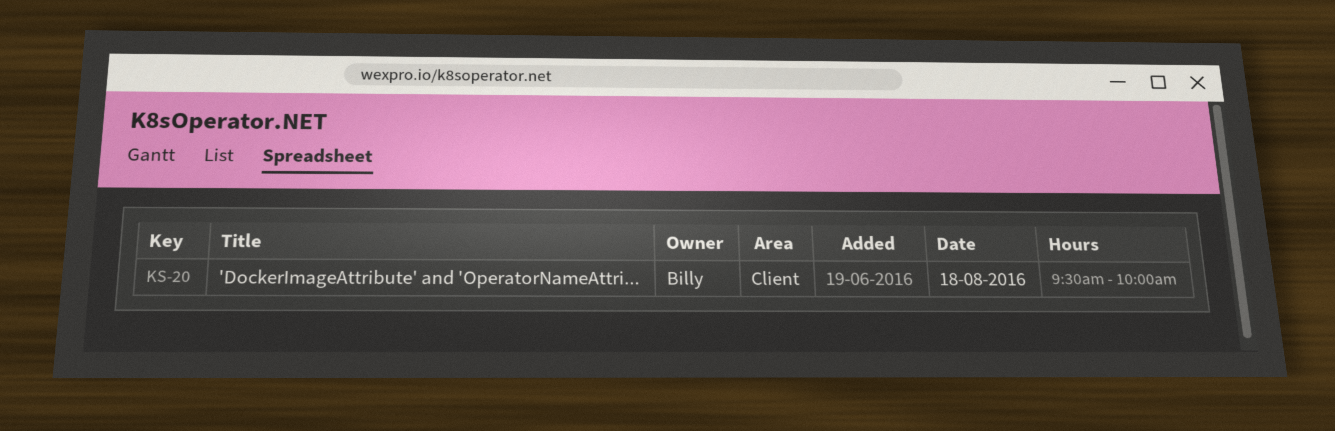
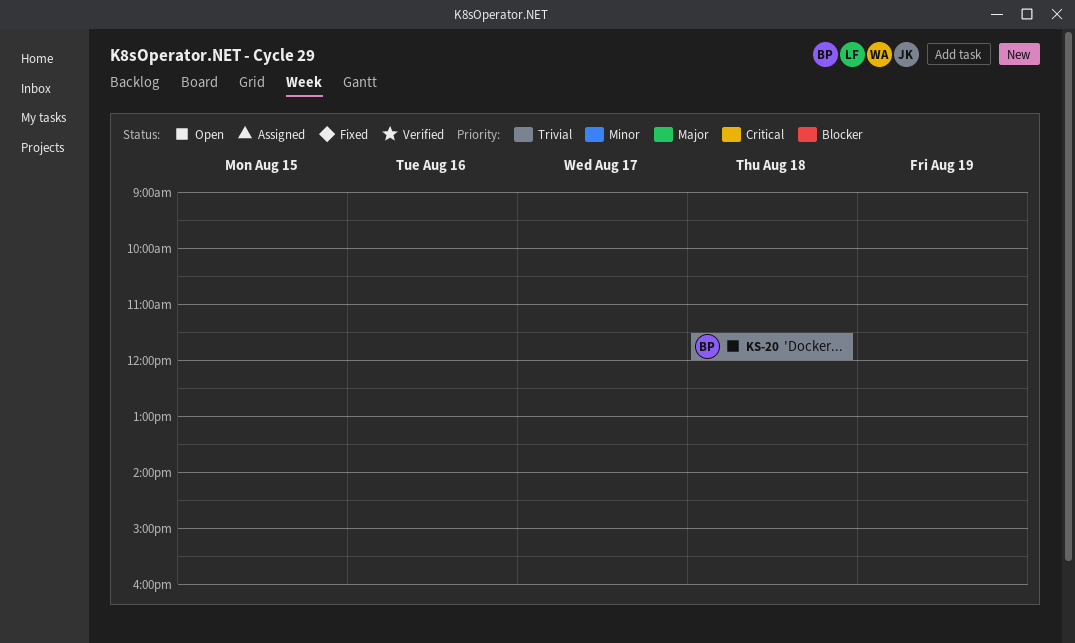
KS-20, begins: 09:30 -> 11:30
KS-20, ends: 10:00 -> 12:00

